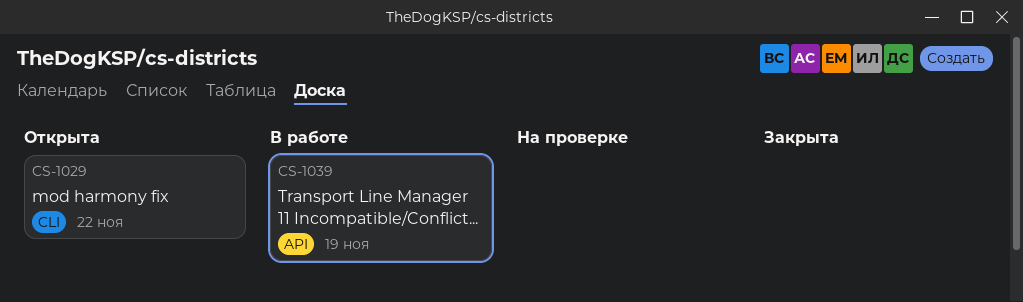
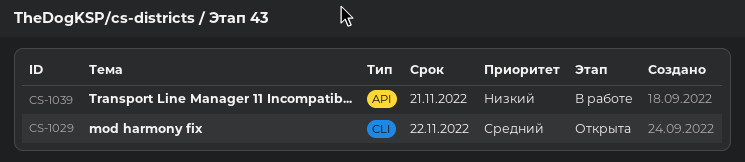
CS-1039, due: Nov 19 -> Nov 21

